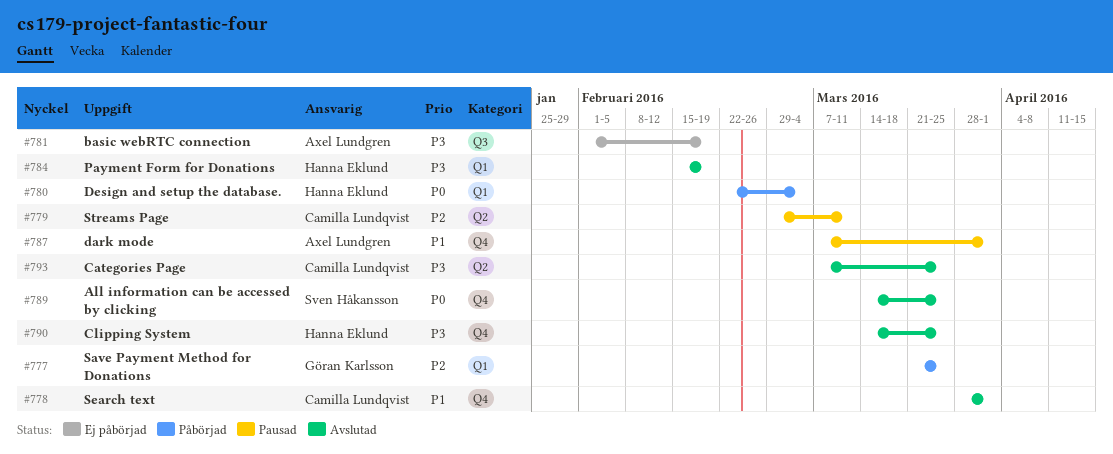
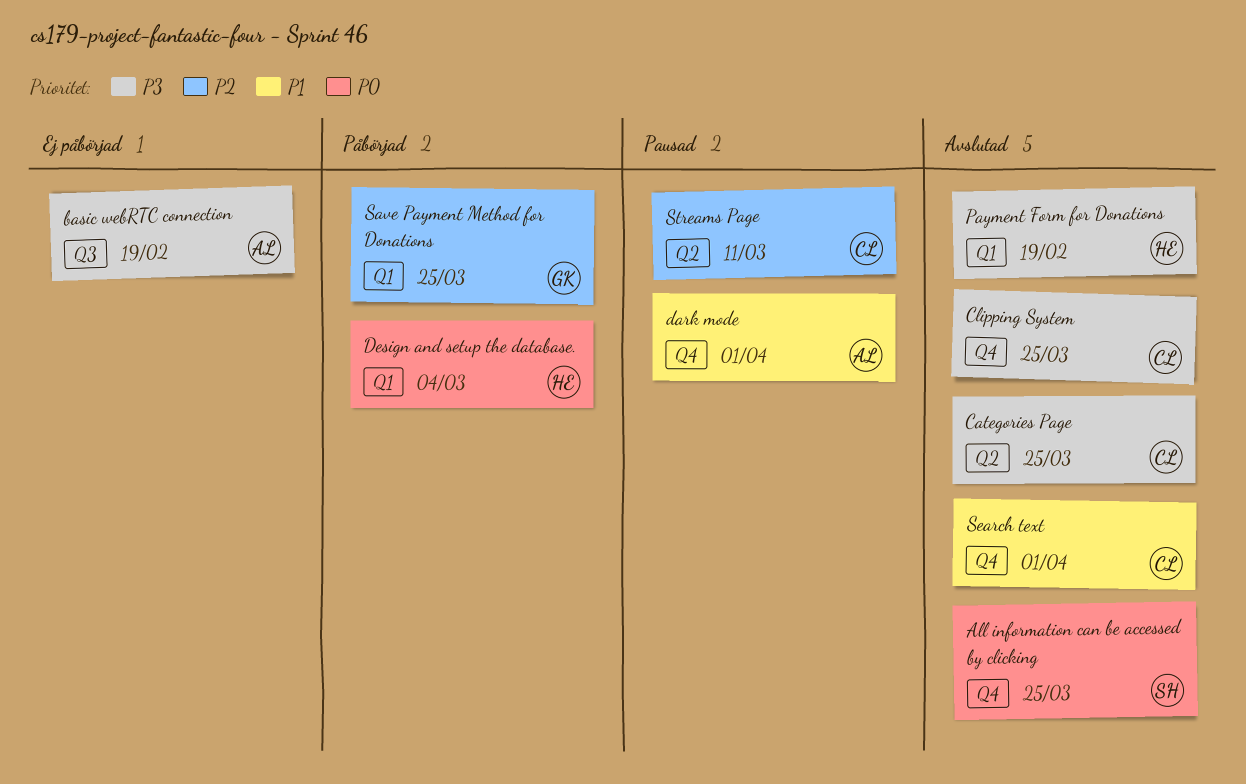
Clipping System, owner: Hanna Eklund -> Camilla Lundqvist

